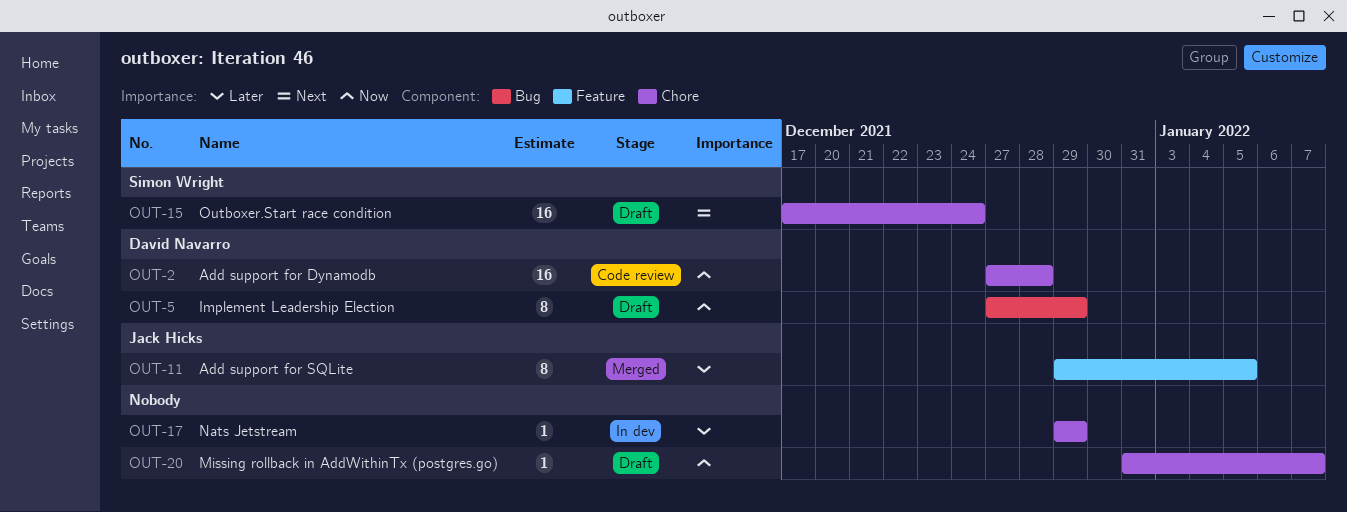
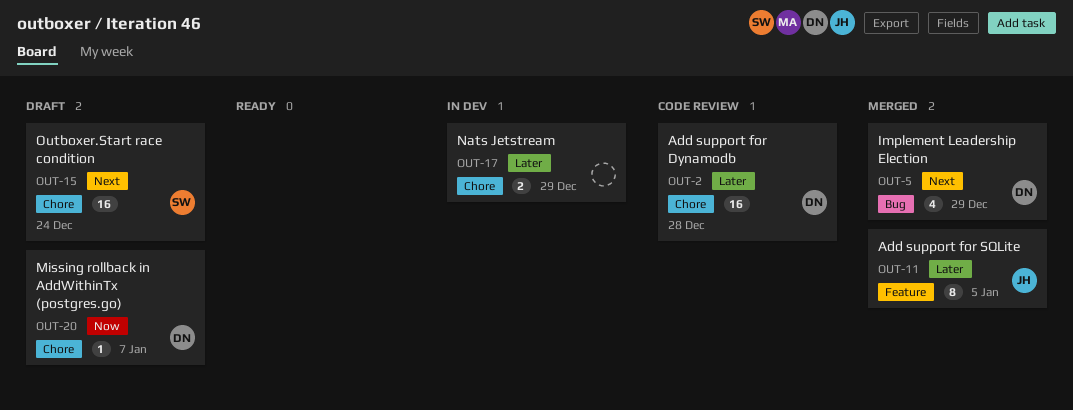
OUT-2, priority: Now -> Later
OUT-5, status: Draft -> Merged
OUT-5, priority: Now -> Next
OUT-5, estimate: 8 -> 4
OUT-17, estimate: 1 -> 2
OUT-20, owner: none -> David Navarro

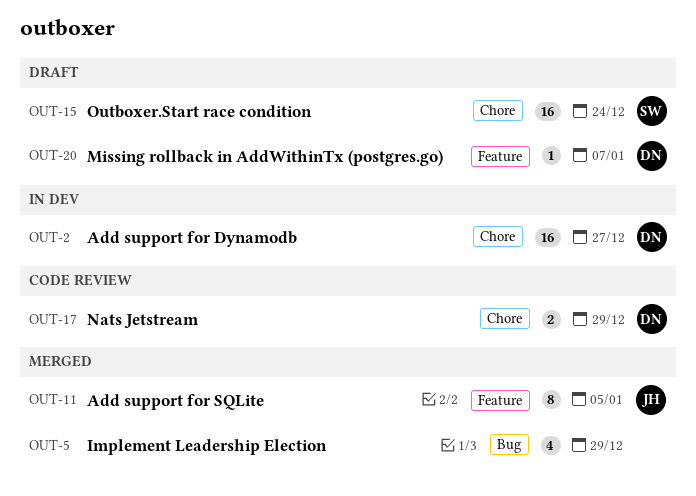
OUT-2, status: Code review -> In dev
OUT-2, due: Dec 28 -> Dec 27
OUT-5, owner: DN -> none
OUT-17, status: In dev -> Code review
OUT-17, owner: none -> DN
OUT-20, label: Chore -> Feature

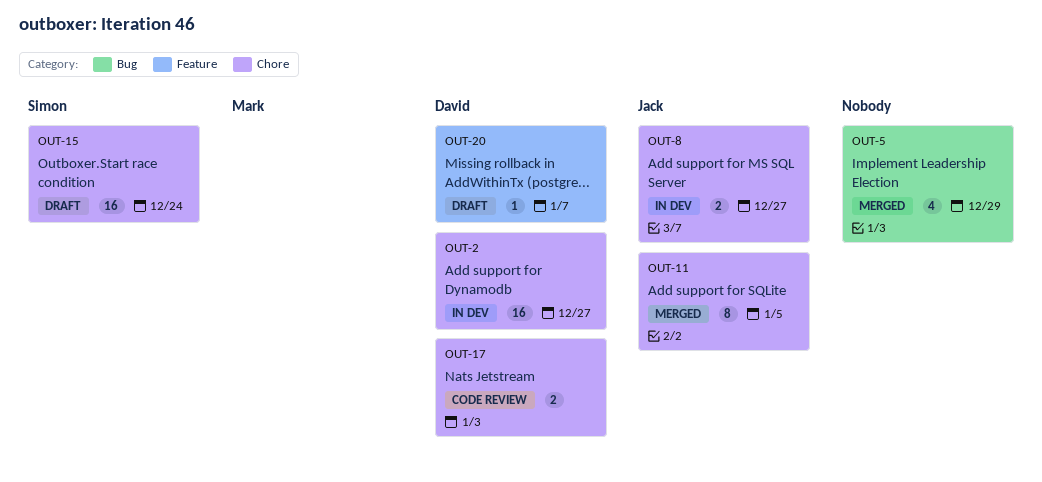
OUT-8: none -> present
OUT-11, label: Feature -> Chore
OUT-17, due: Dec 29 -> Jan 3

